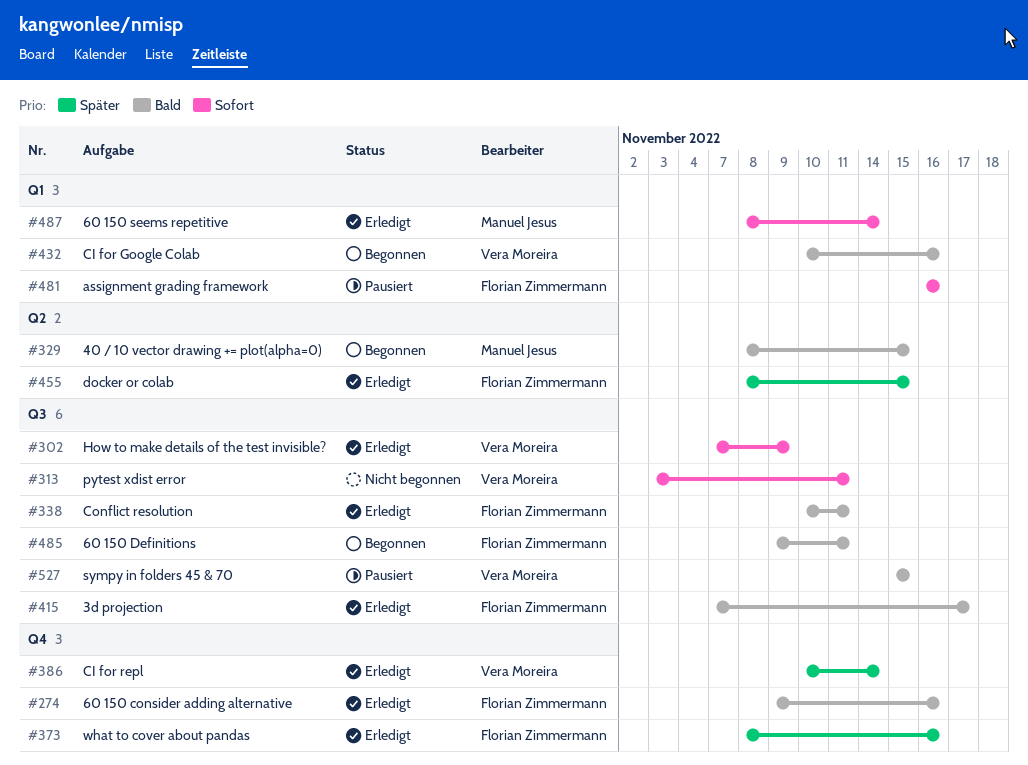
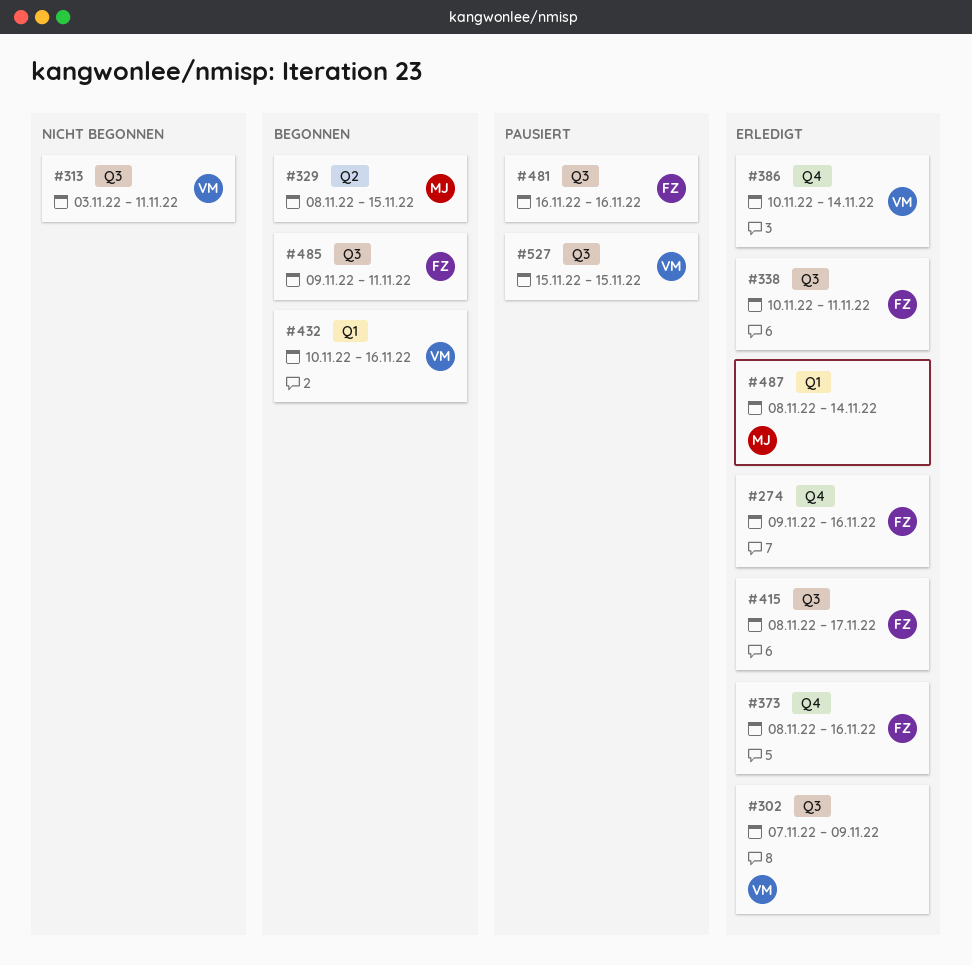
#415, start: Nov 7 -> Nov 8
#455: present -> none
#481, label: Q1 -> Q3

